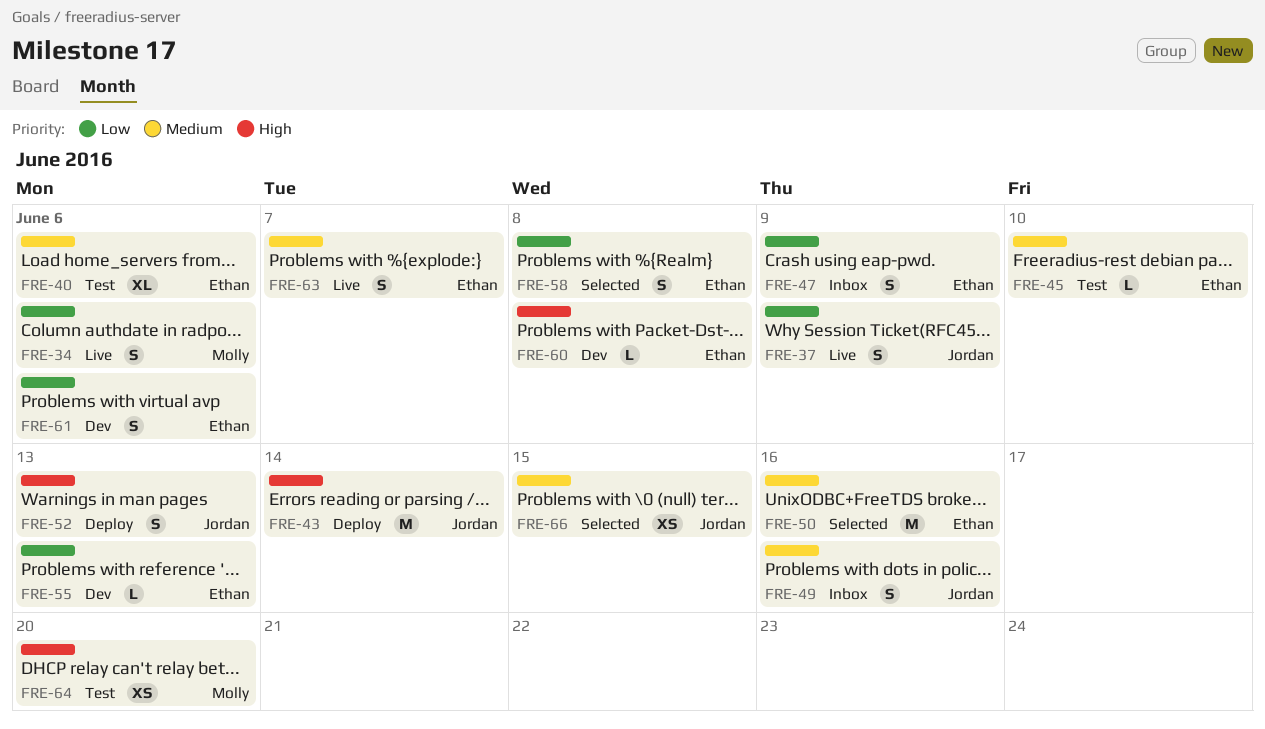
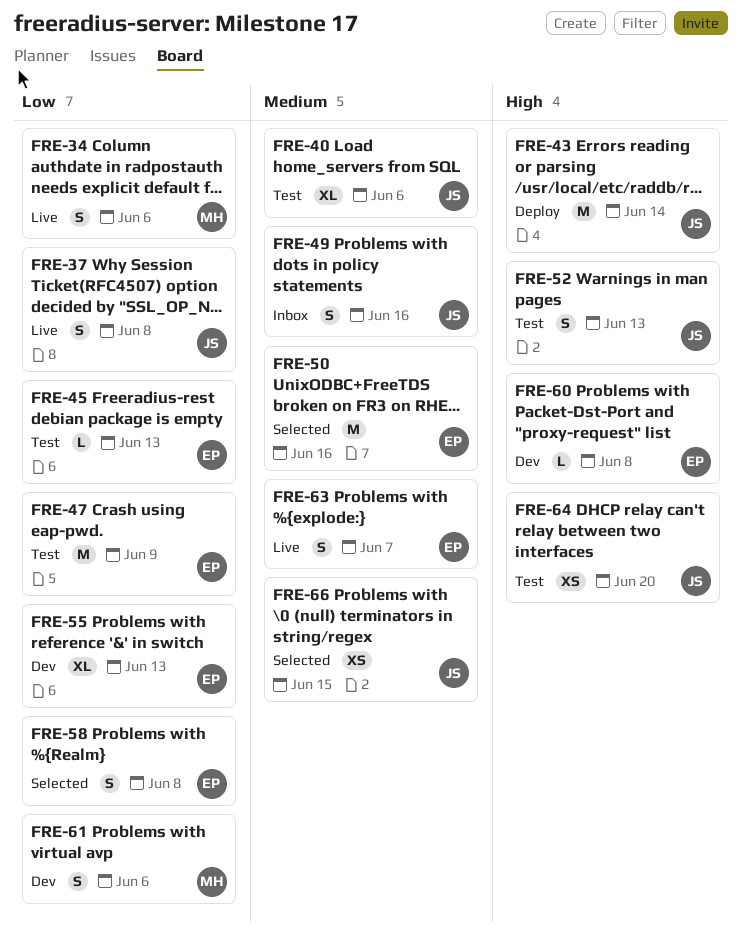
FRE-37, due: Jun 9 -> Jun 8
FRE-40, owner: Ethan -> Jordan
FRE-45, priority: Medium -> Low
FRE-45, due: Jun 10 -> Jun 13
FRE-47, status: Inbox -> Test
FRE-47, estimate: S -> M
FRE-52, status: Deploy -> Test
FRE-55, estimate: L -> XL
FRE-61, owner: Ethan -> Molly
FRE-64, owner: Molly -> Jordan

